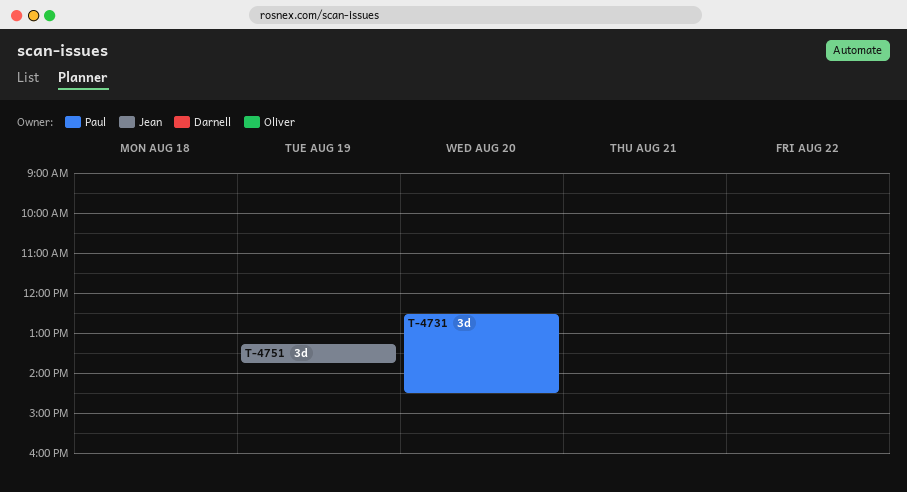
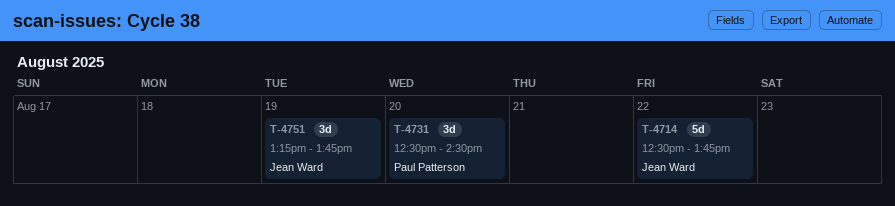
T-4714: none -> present

